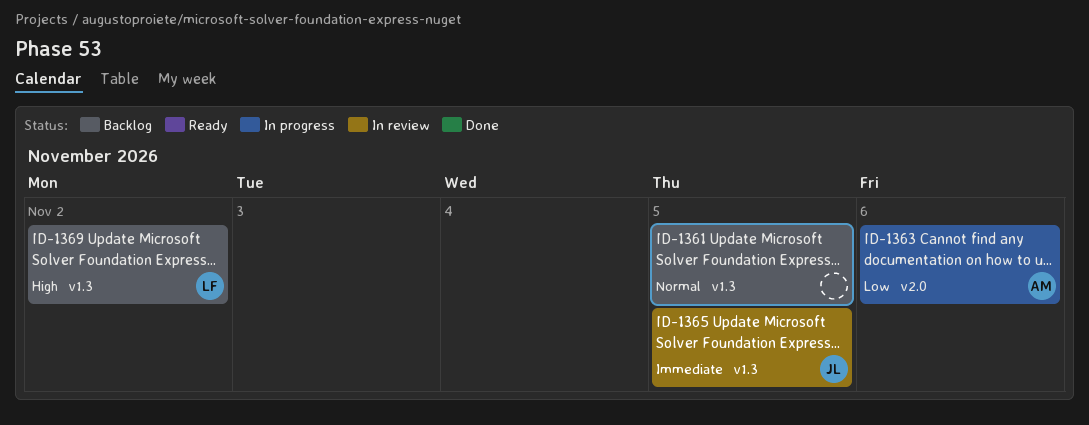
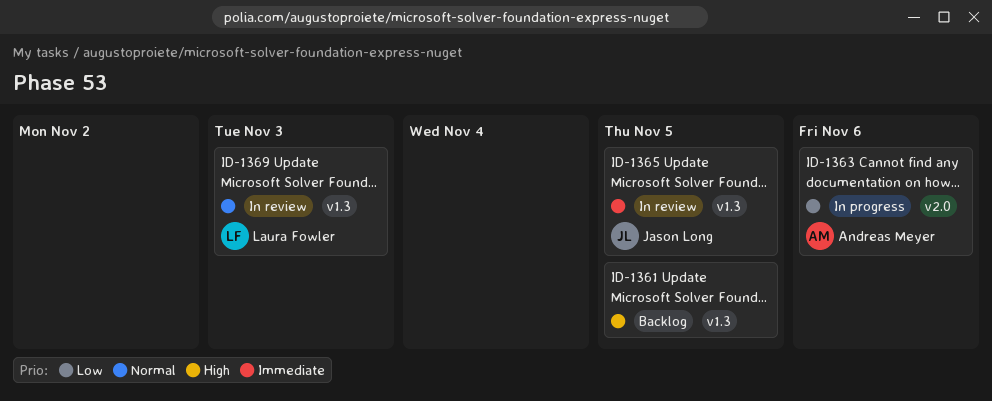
ID-1361, priority: Normal -> High
ID-1369, status: Backlog -> In review
ID-1369, priority: High -> Normal
ID-1369, due: Nov 2 -> Nov 3

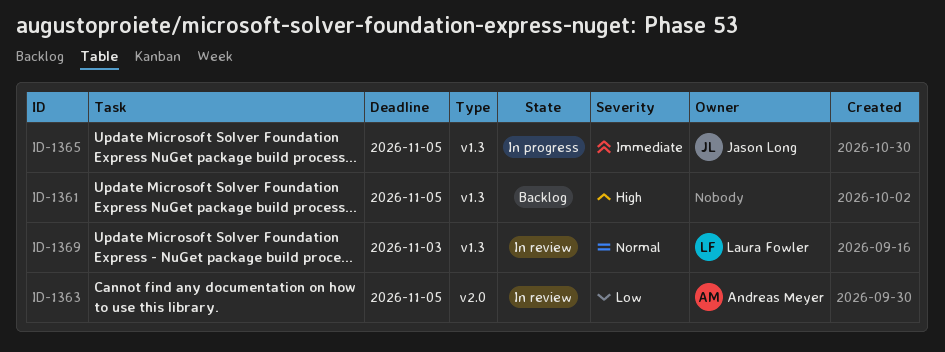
ID-1363, status: In progress -> In review
ID-1363, due: Nov 6 -> Nov 5
ID-1365, status: In review -> In progress

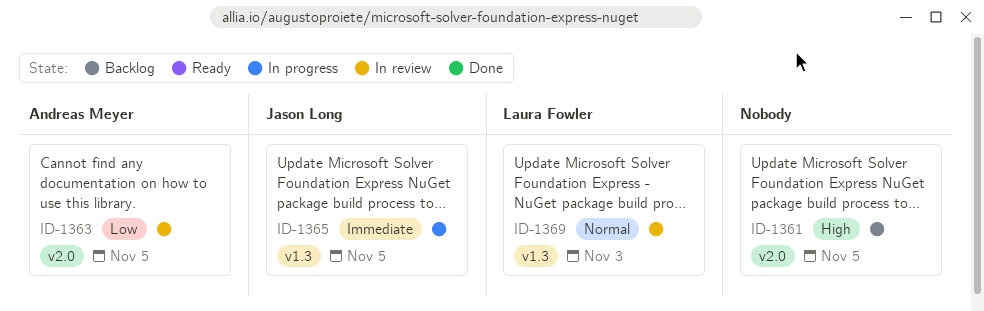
ID-1361, label: v1.3 -> v2.0

